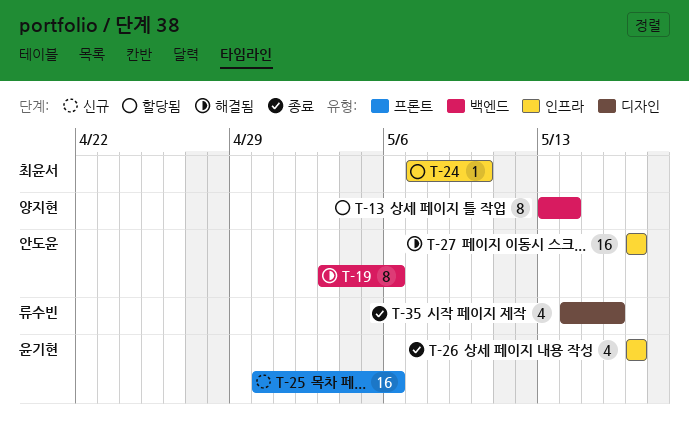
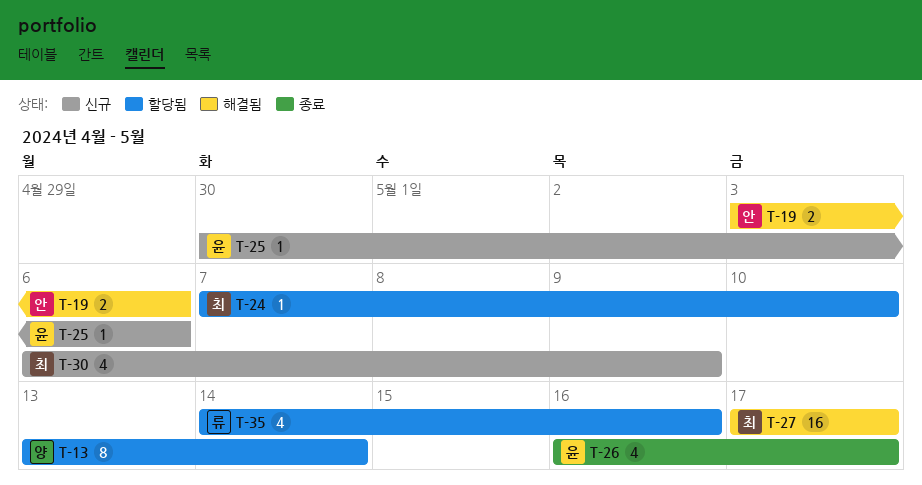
T-19, estimate: 8 -> 2
T-25, estimate: 16 -> 1
T-26, start: May 17 -> May 16
T-27, owner: 안도윤 -> 최윤서
T-30: none -> present
T-35, status: 종료 -> 할당됨

